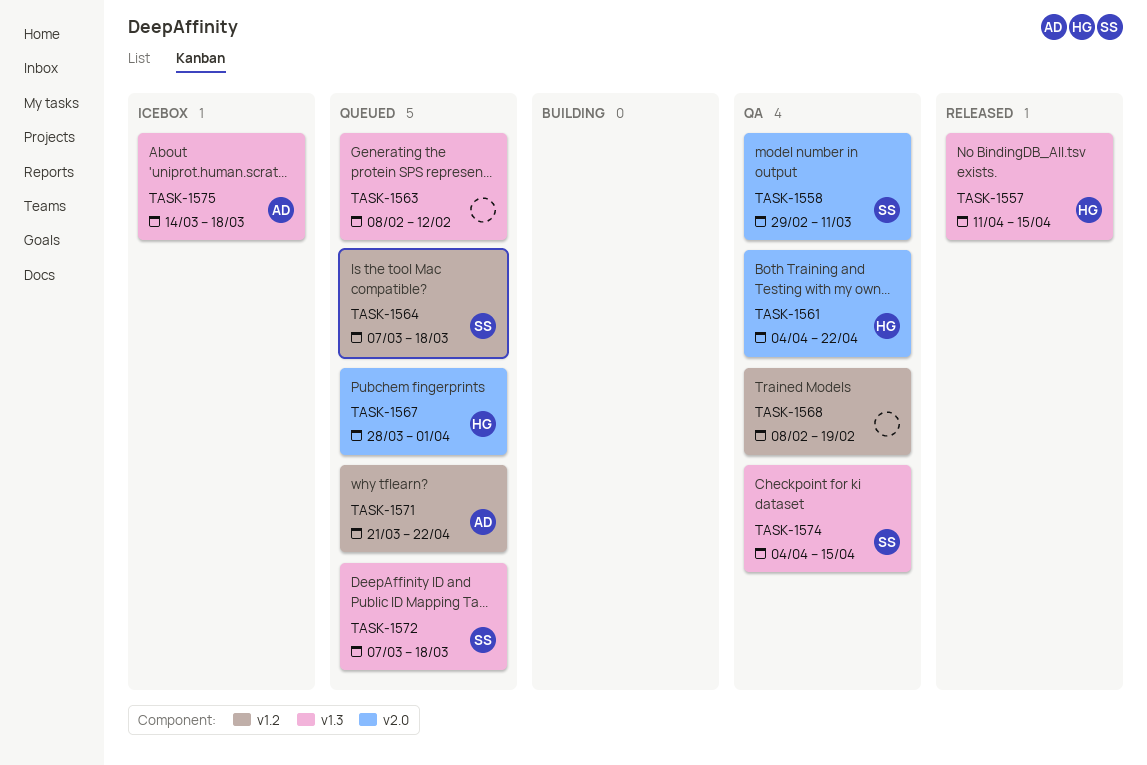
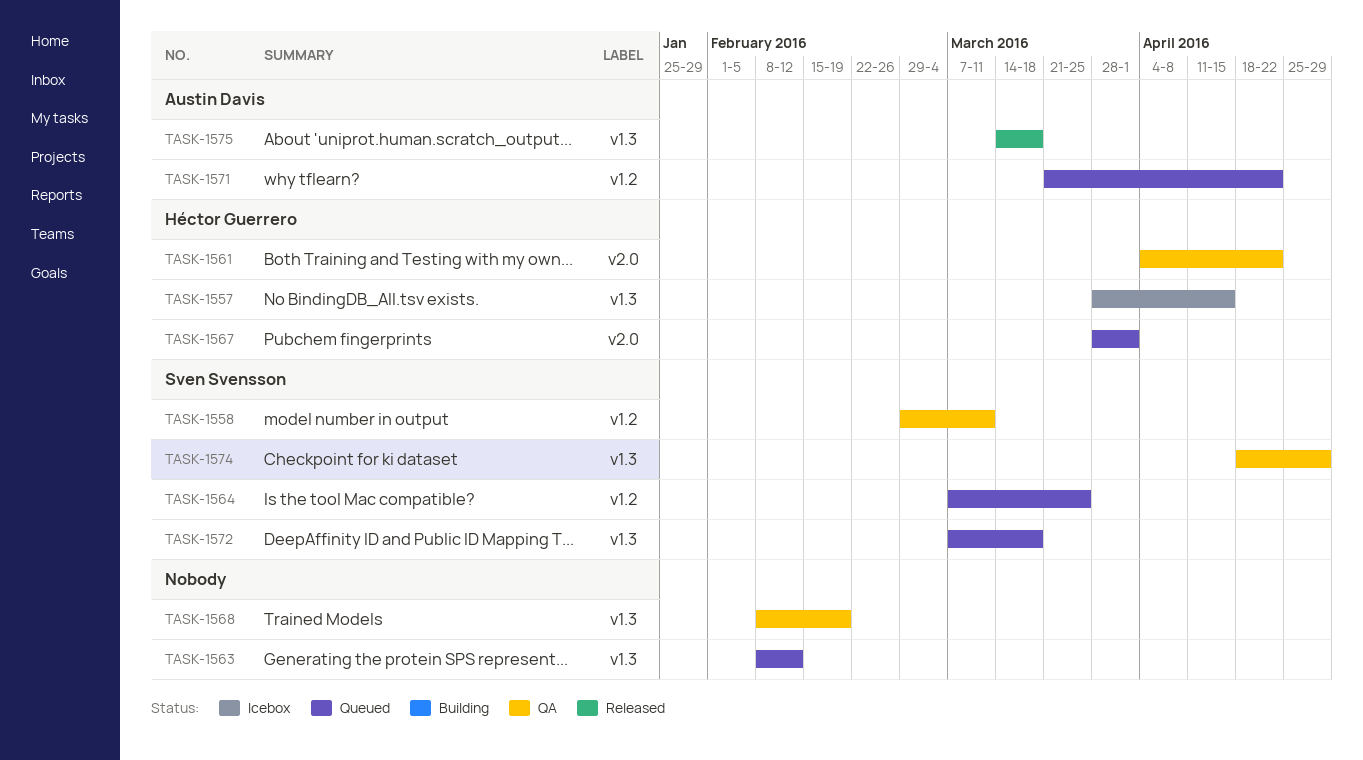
TASK-1557, status: Released -> Icebox
TASK-1557, start: Apr 11 -> Mar 28
TASK-1558, label: v2.0 -> v1.2
TASK-1564, due: Mar 18 -> Mar 25
TASK-1568, label: v1.2 -> v1.3
TASK-1574, start: Apr 4 -> Apr 18
TASK-1574, due: Apr 15 -> Apr 29
TASK-1575, status: Icebox -> Released

